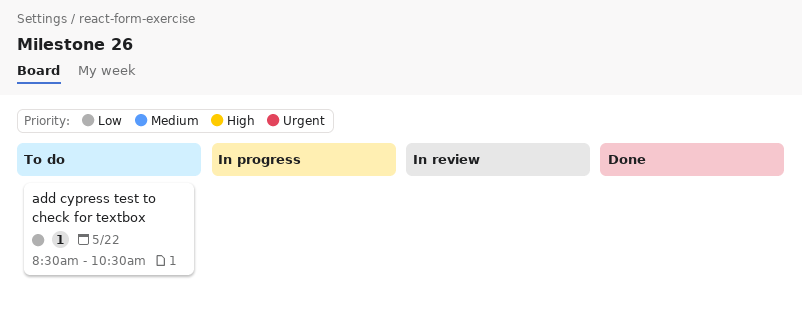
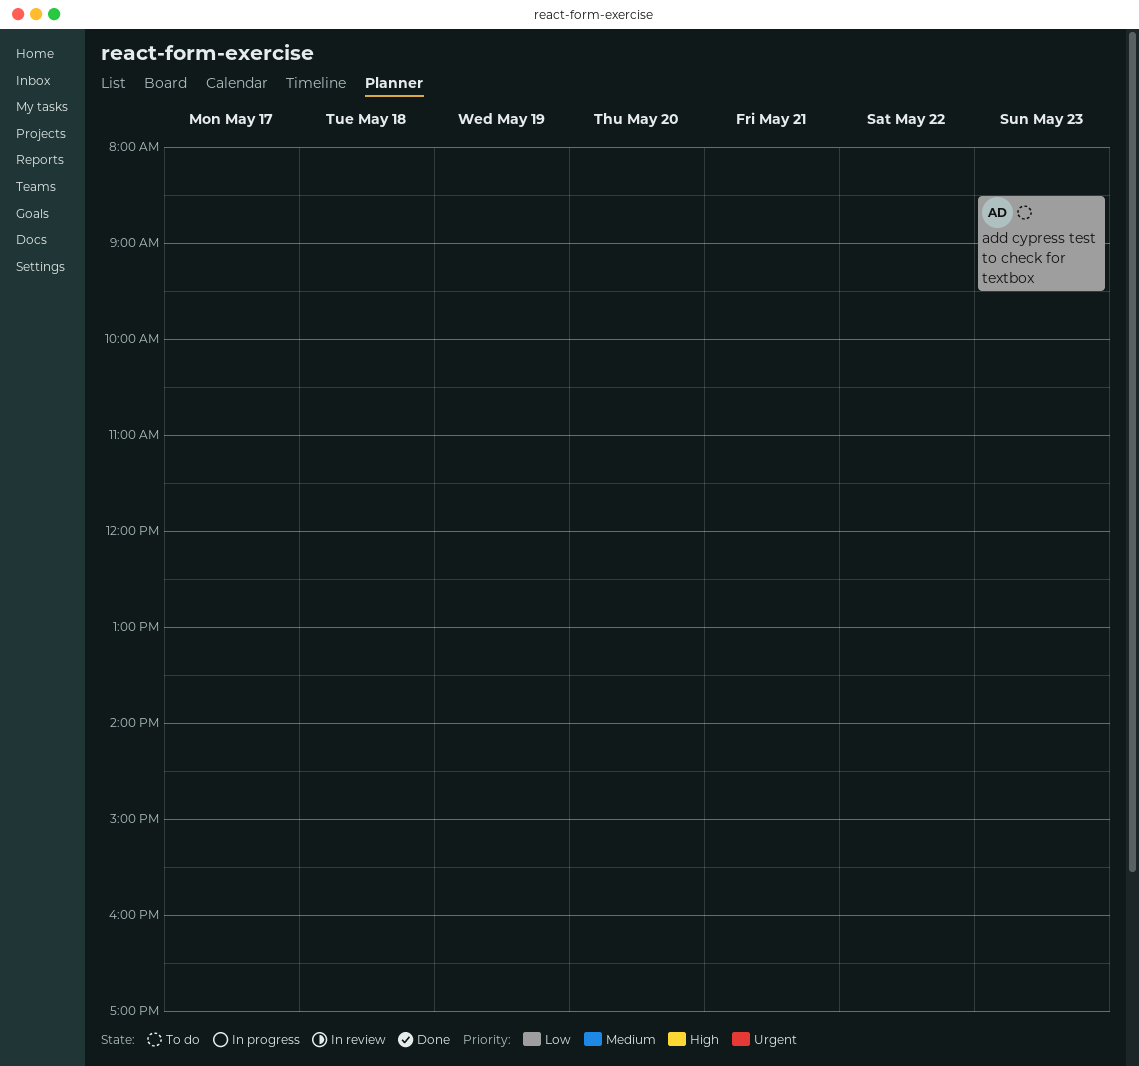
add cypress test to check for textbox, day: May 22 -> May 23
add cypress test to check for textbox, ends: 10:30 -> 09:30

